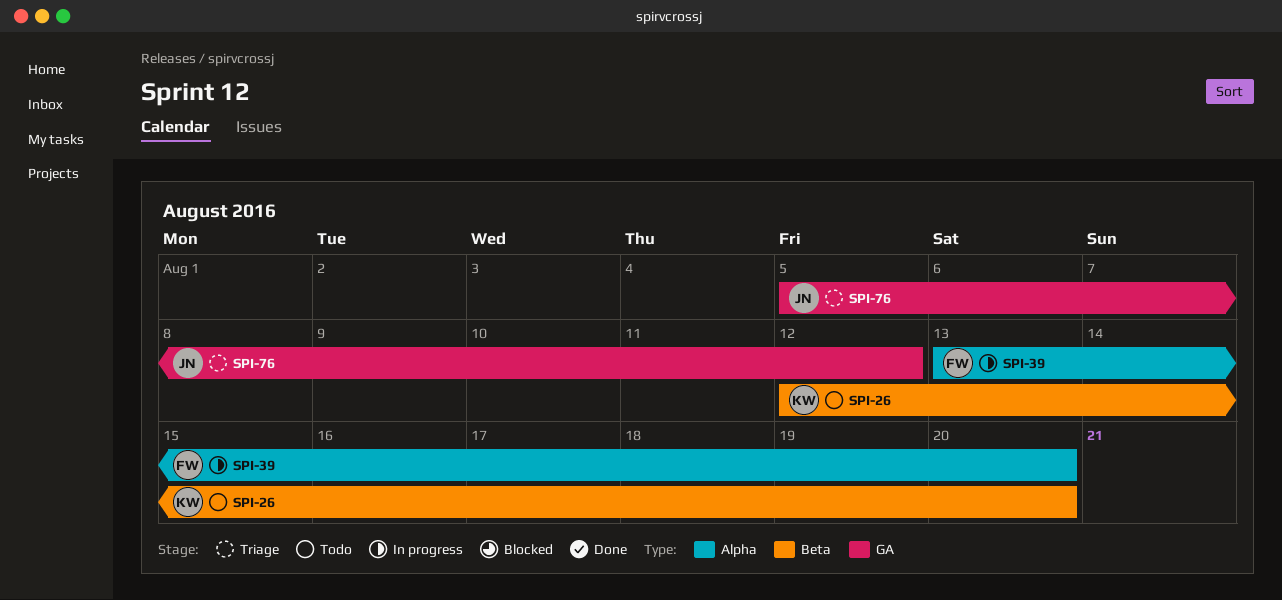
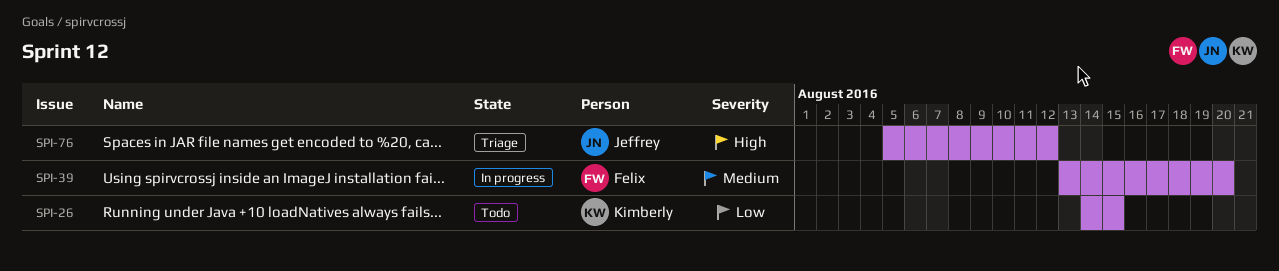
SPI-26, start: Aug 12 -> Aug 14
SPI-26, due: Aug 20 -> Aug 15

